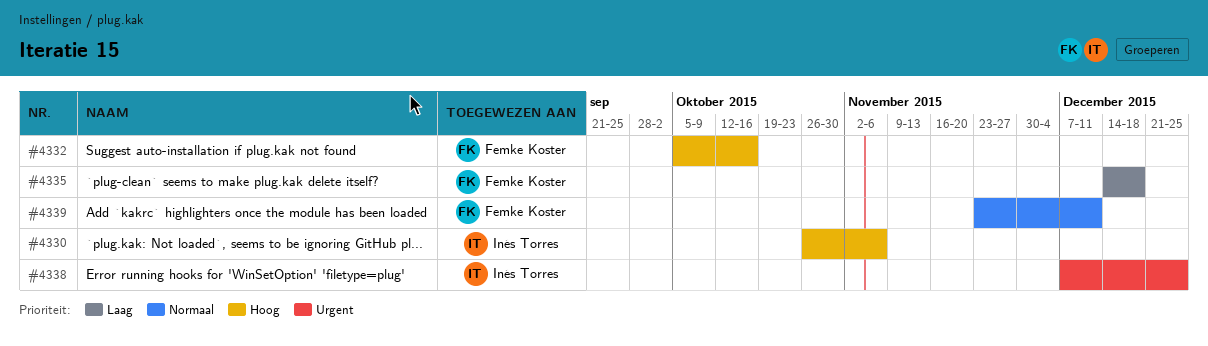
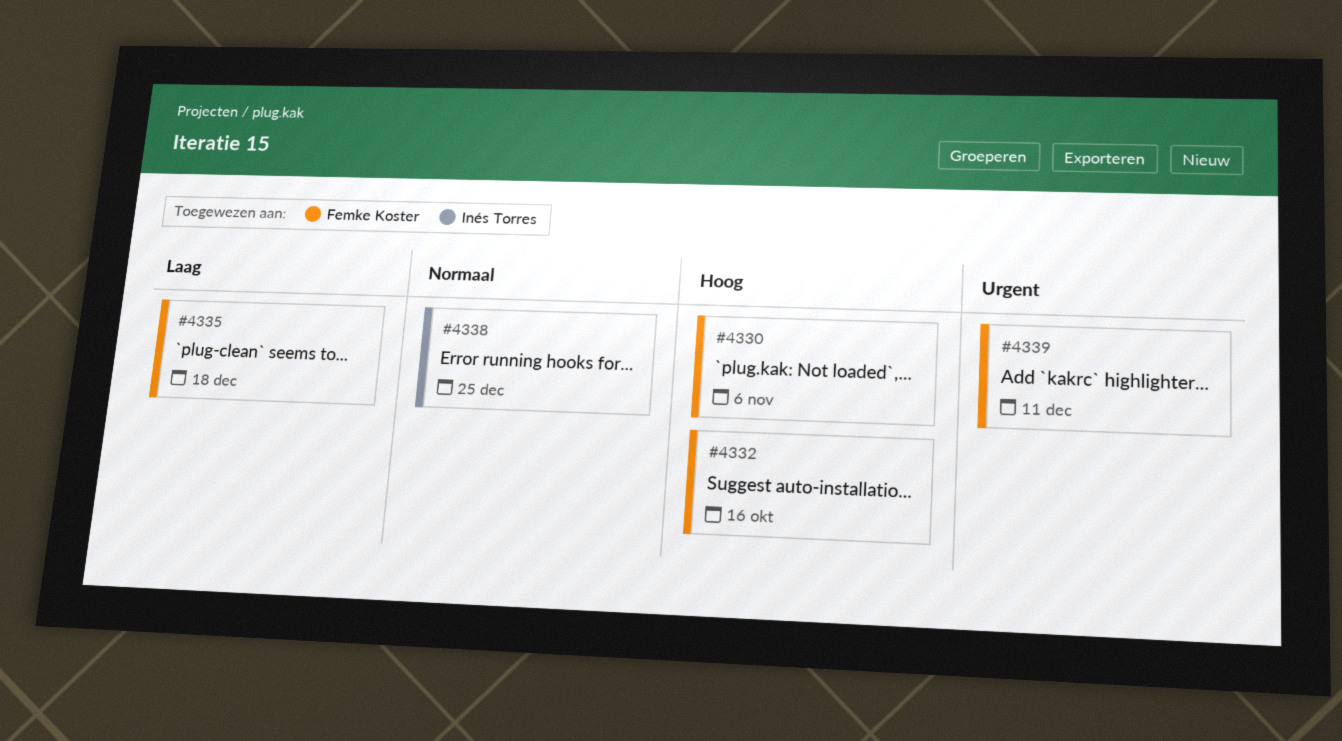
#4330, owner: Inés Torres -> Femke Koster
#4338, priority: Urgent -> Normaal
#4339, priority: Normaal -> Urgent

